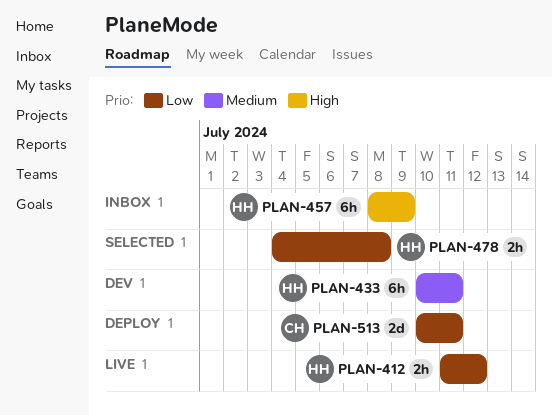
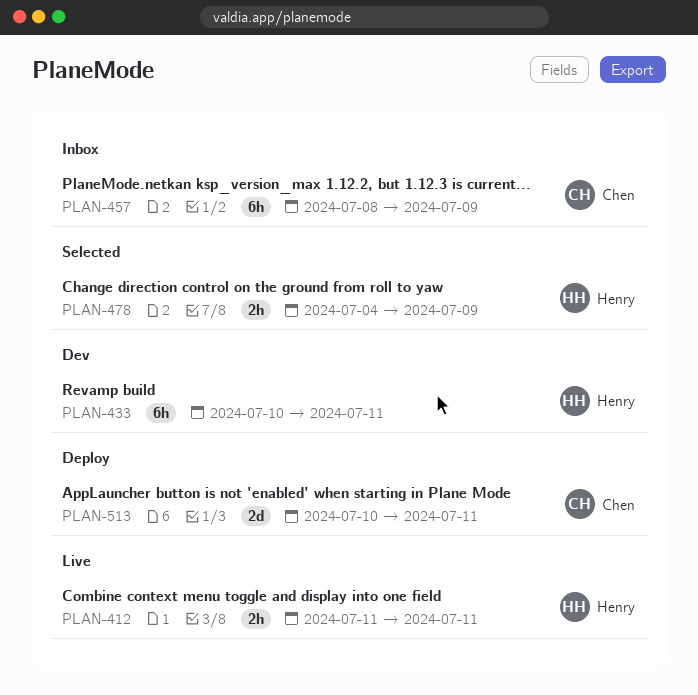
PLAN-412, due: Jul 12 -> Jul 11
PLAN-457, owner: Henry -> Chen
PLAN-478, due: Jul 8 -> Jul 9

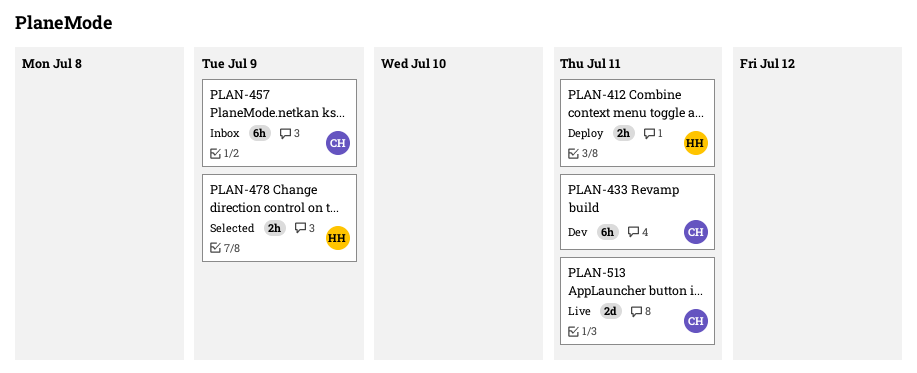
PLAN-412, status: Live -> Deploy
PLAN-433, owner: Henry -> Chen
PLAN-513, status: Deploy -> Live

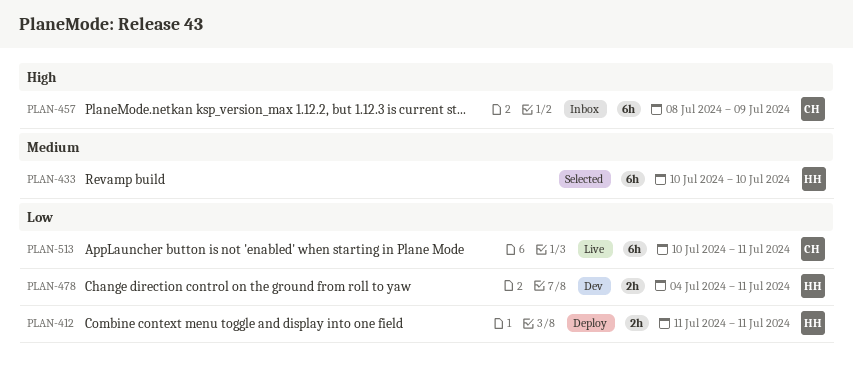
PLAN-433, status: Dev -> Selected
PLAN-433, owner: CH -> HH
PLAN-433, due: Jul 11 -> Jul 10
PLAN-478, status: Selected -> Dev
PLAN-478, due: Jul 9 -> Jul 11
PLAN-513, estimate: 2d -> 6h

